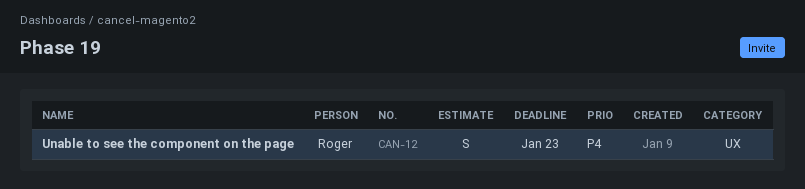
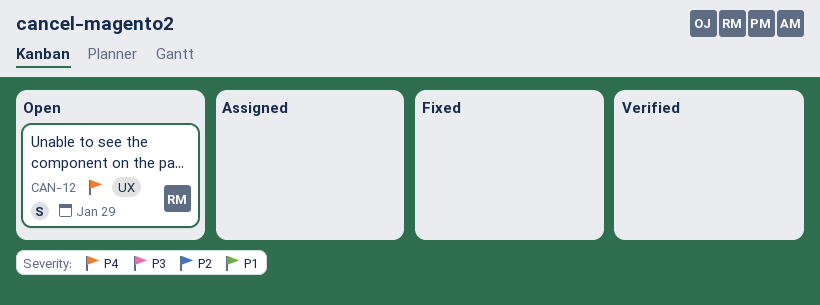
CAN-12, due: Jan 23 -> Jan 29

